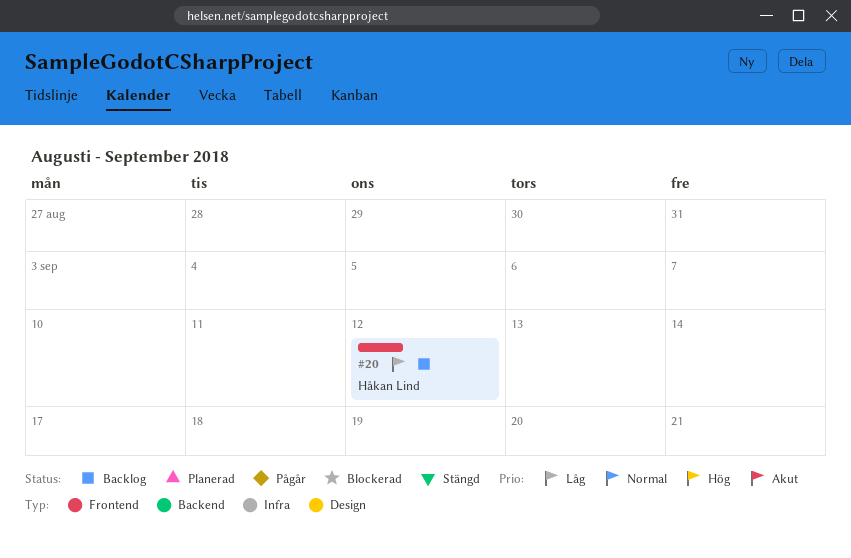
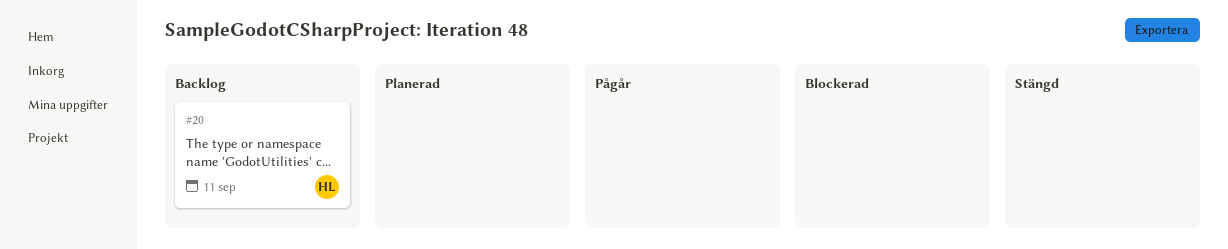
#20, due: Sep 12 -> Sep 11

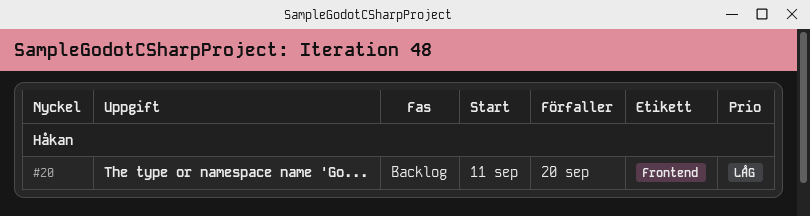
#20, due: Sep 11 -> Sep 20

